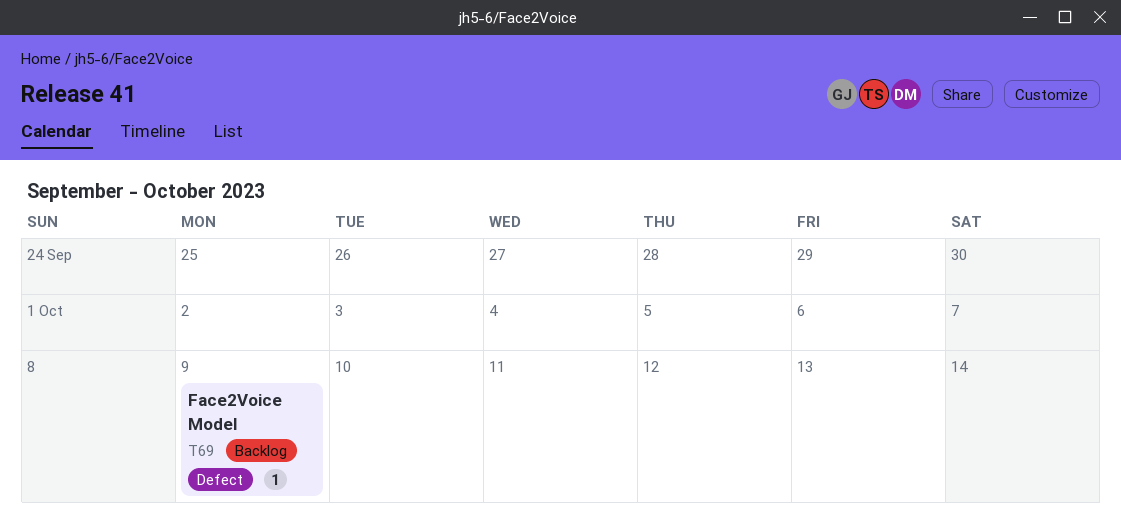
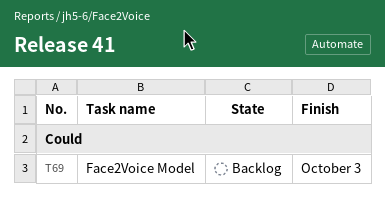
T69, due: Oct 9 -> Oct 3

